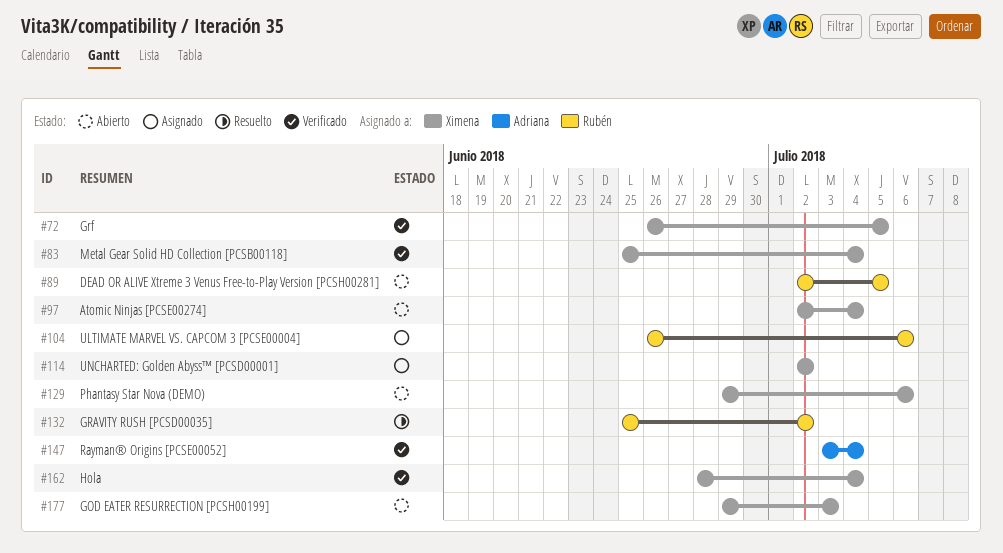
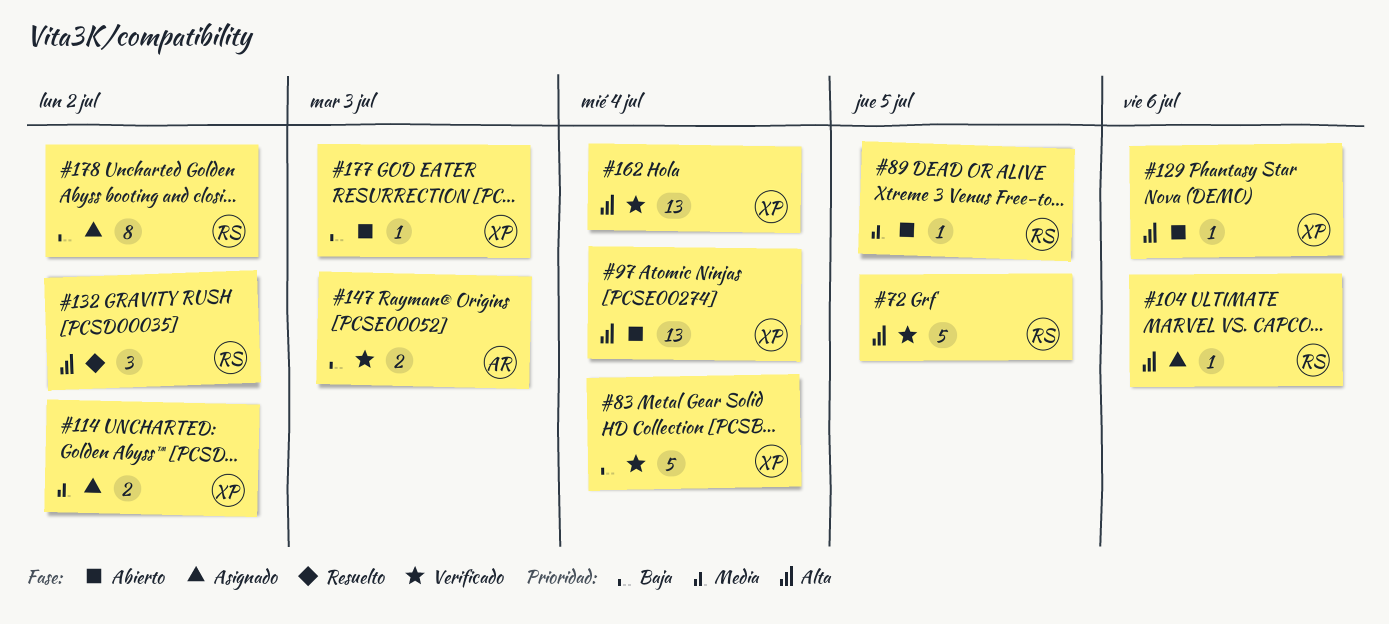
#72, owner: Ximena -> Rubén
#147, due: Jul 4 -> Jul 3
#178: none -> present

